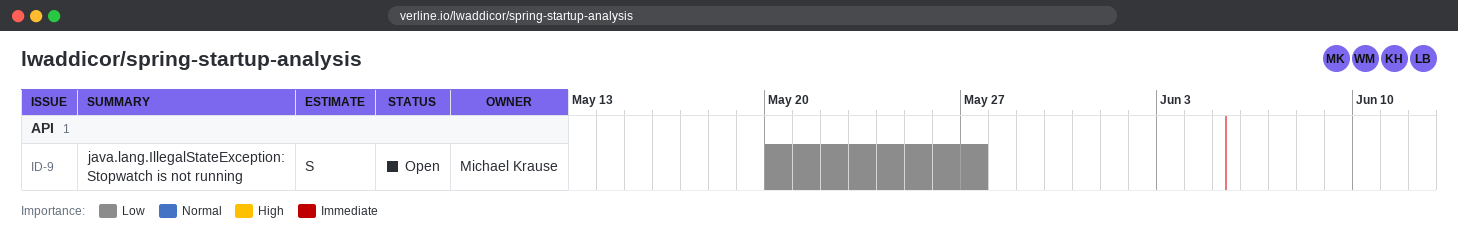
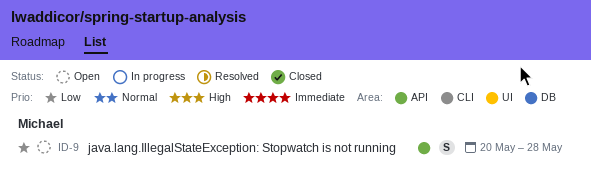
ID-9, due: May 27 -> May 28

